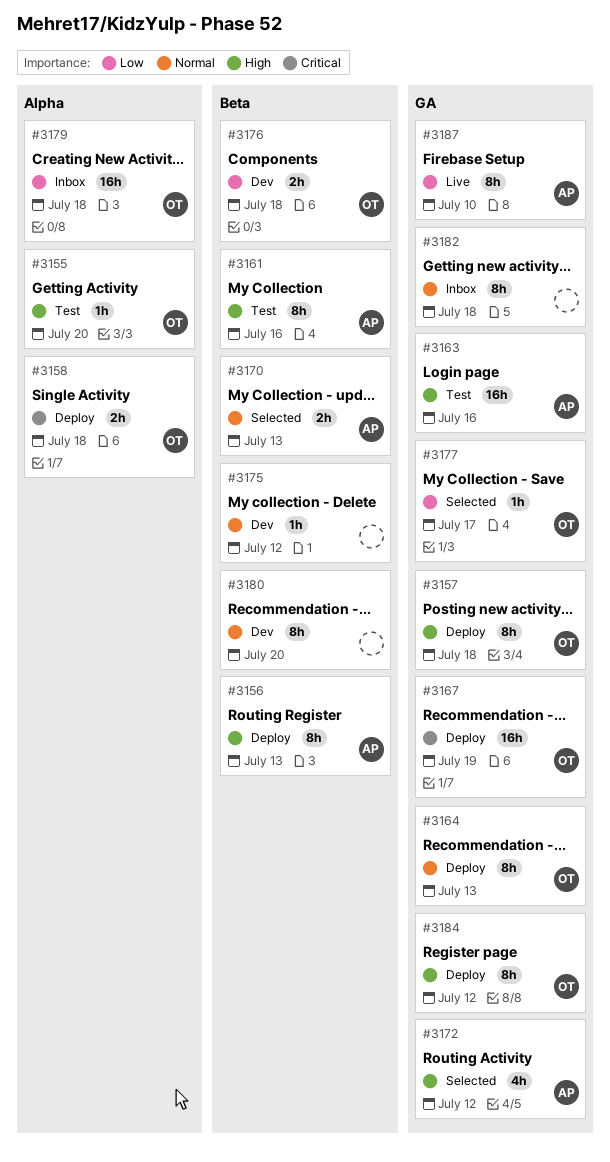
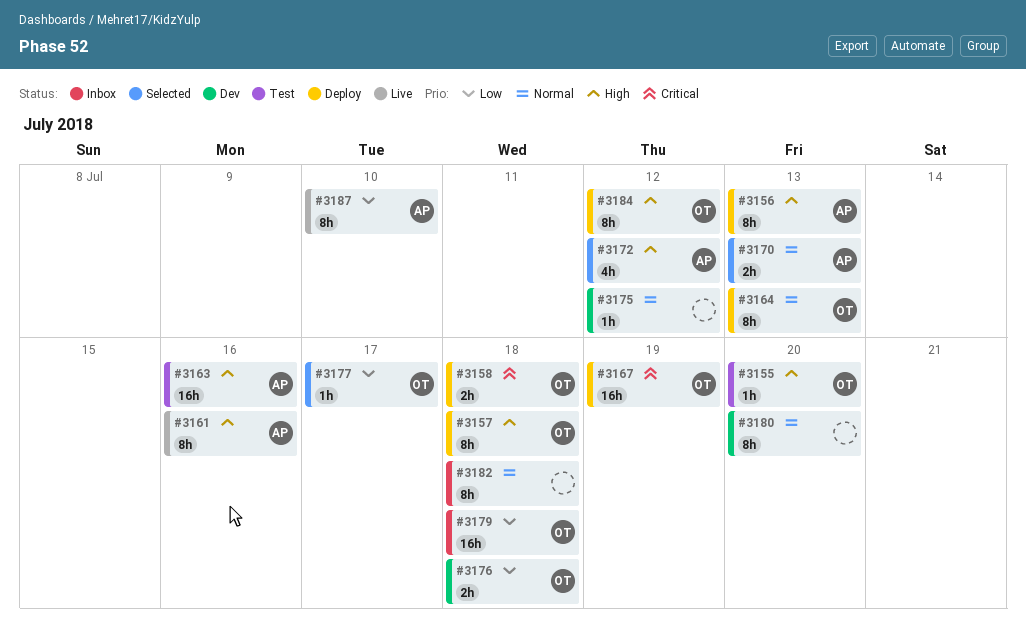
#3161, status: Test -> Live

